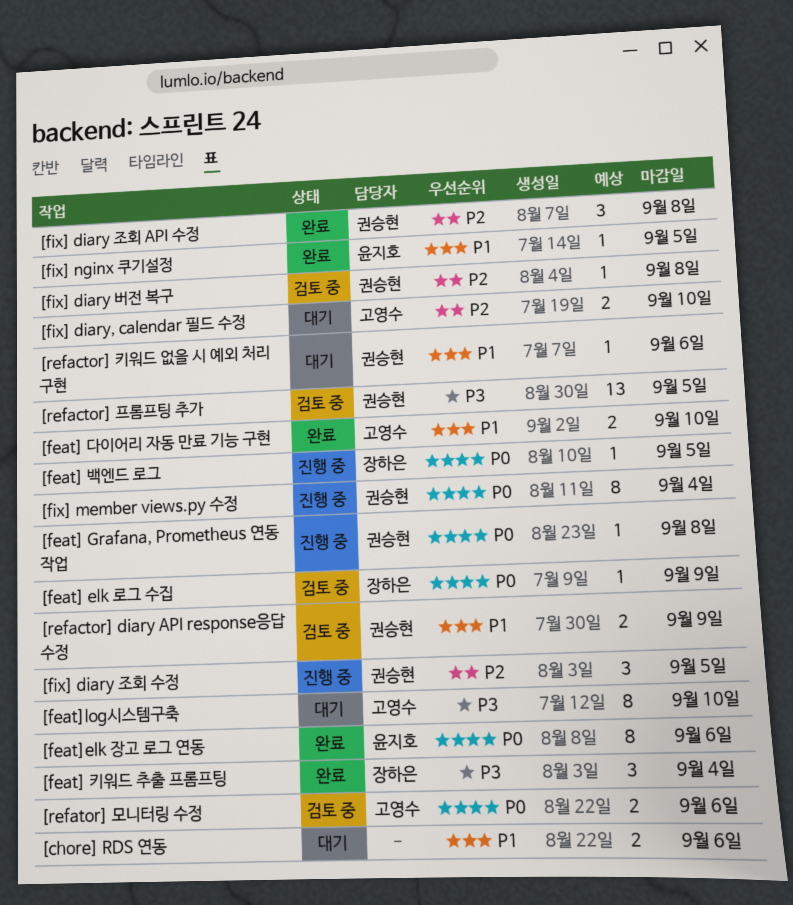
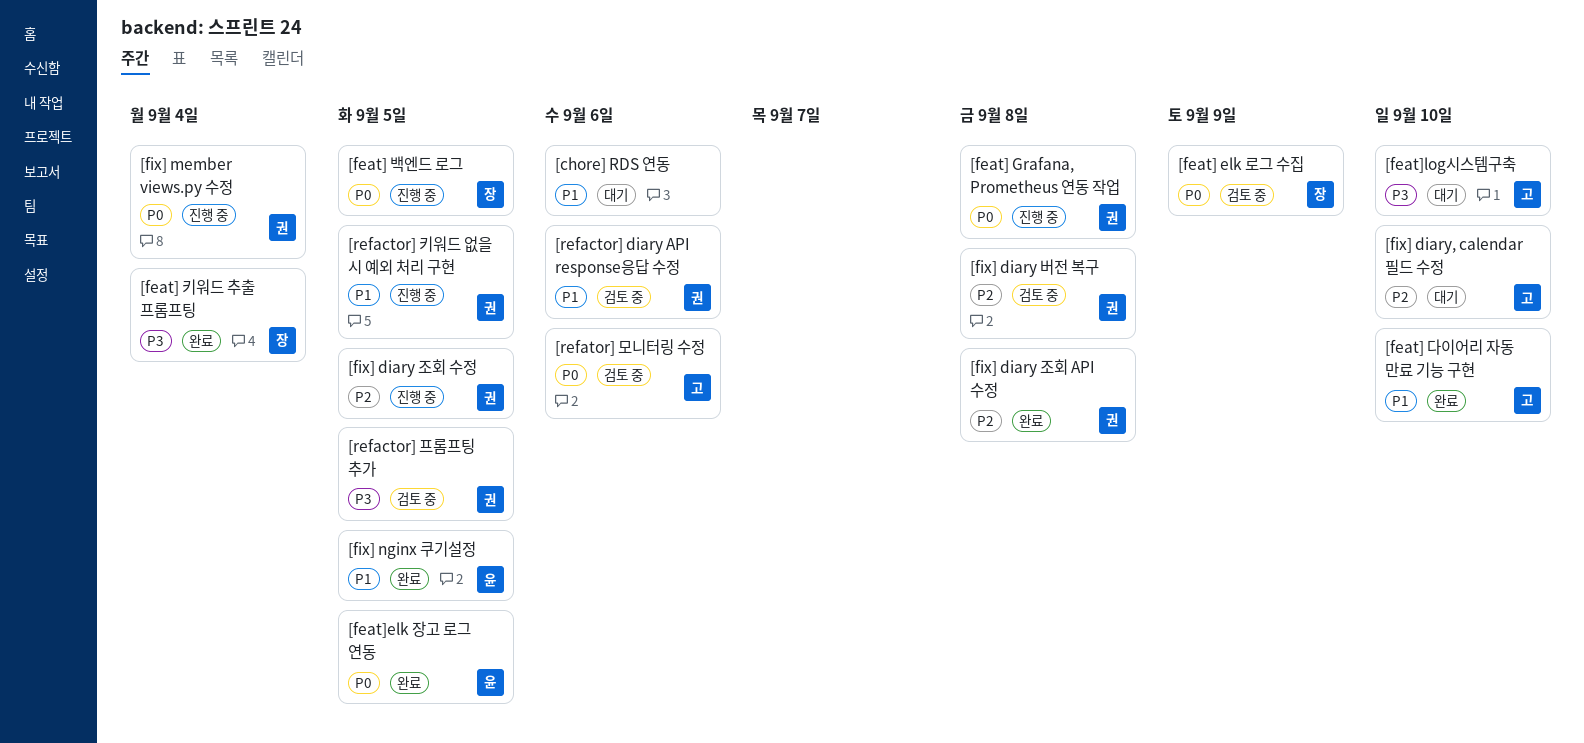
[feat]elk 장고 로그 연동, due: Sep 6 -> Sep 5
[refactor] diary API response응답 수정, due: Sep 9 -> Sep 6
[refactor] 키워드 없을 시 예외 처리 구현, status: 대기 -> 진행 중
[refactor] 키워드 없을 시 예외 처리 구현, due: Sep 6 -> Sep 5

